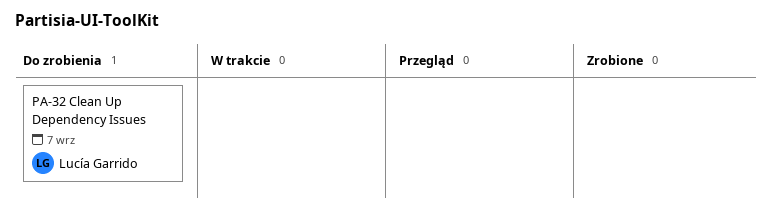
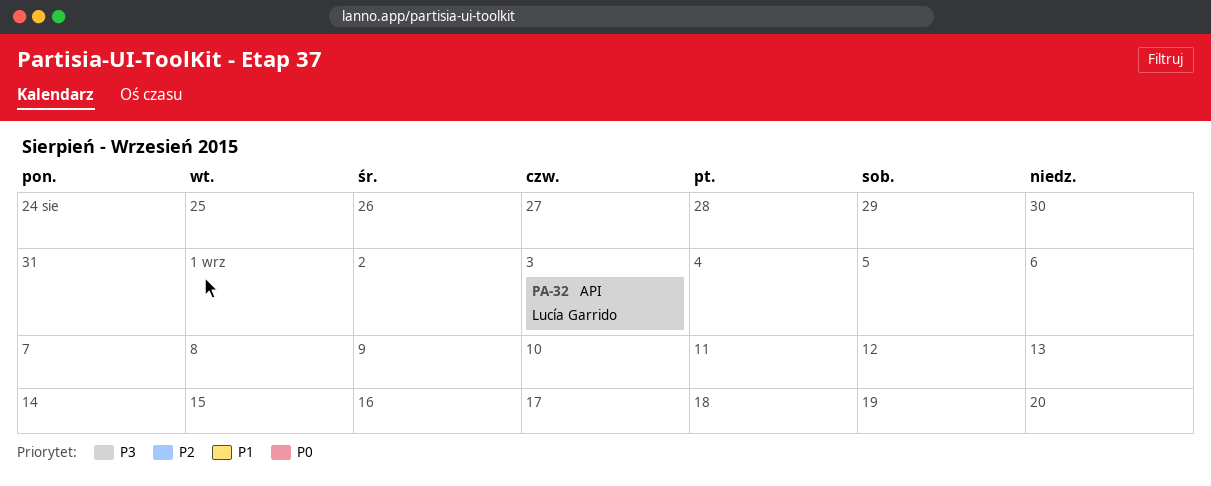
PA-32, due: Sep 7 -> Sep 3

